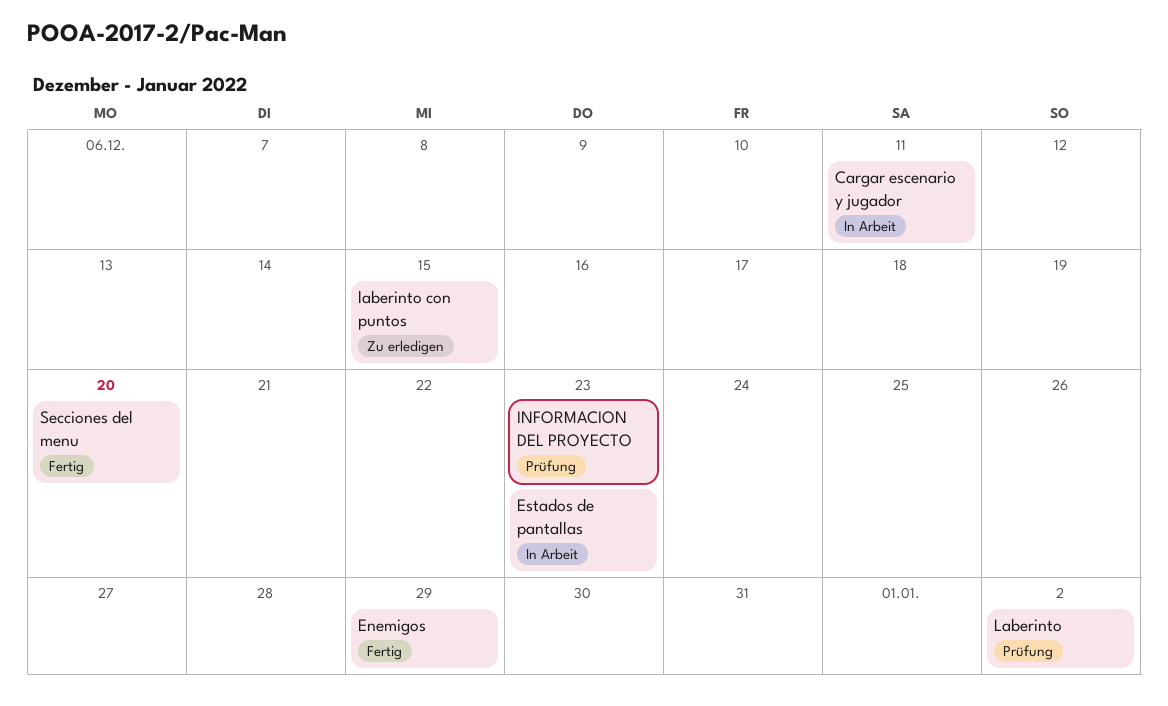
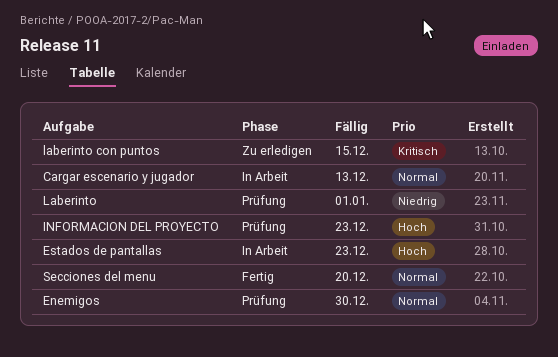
Cargar escenario y jugador, due: Dec 11 -> Dec 13
Enemigos, status: Fertig -> Prüfung
Enemigos, due: Dec 29 -> Dec 30
Laberinto, due: Jan 2 -> Jan 1

